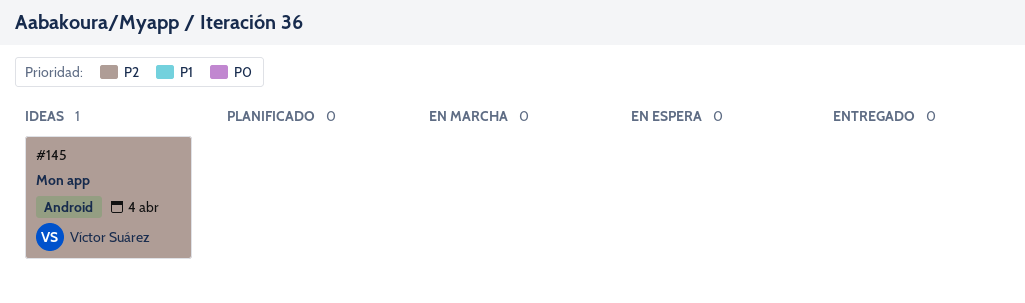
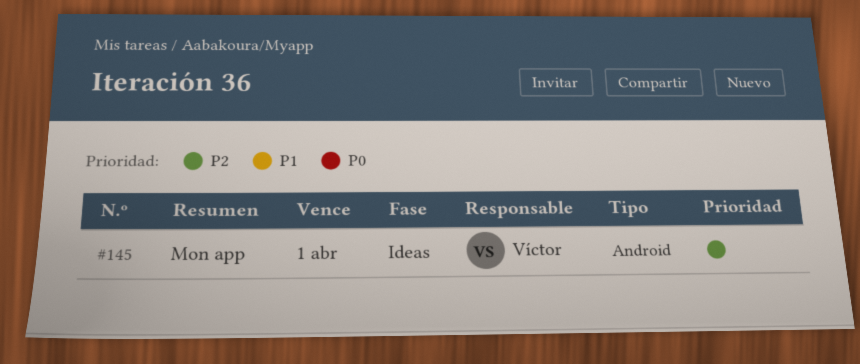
#145, due: Apr 4 -> Apr 1

